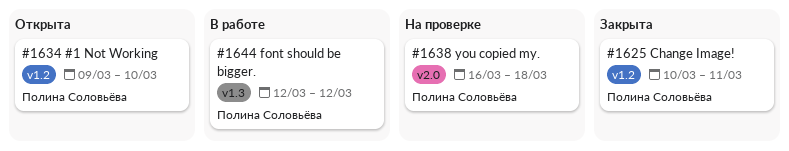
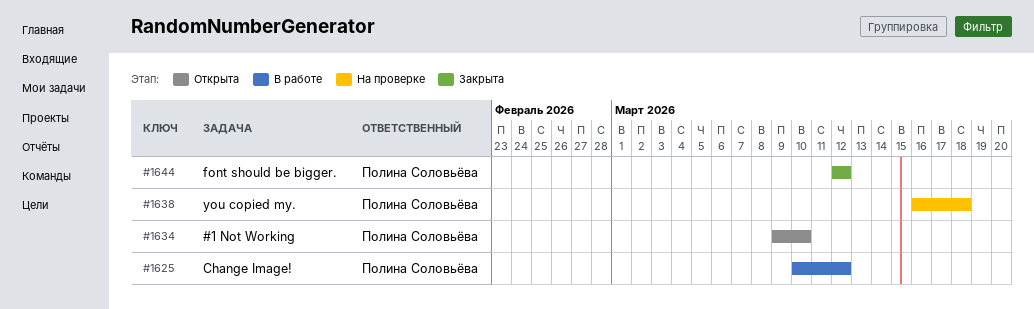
#1625, status: Закрыта -> В работе
#1625, due: Mar 11 -> Mar 12
#1644, status: В работе -> Закрыта

